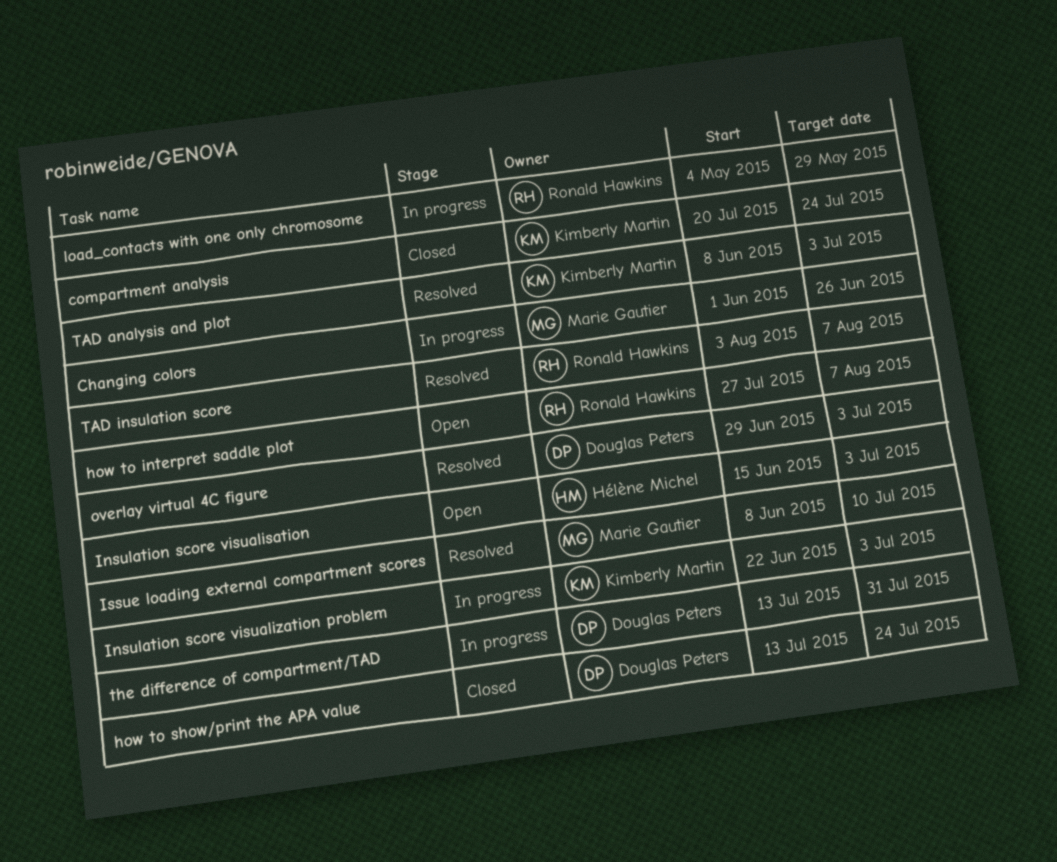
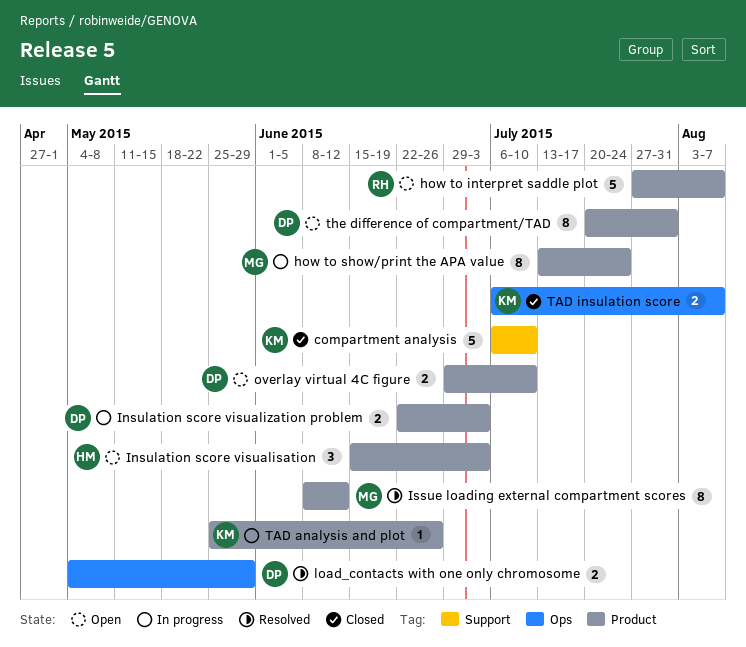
Changing colors: present -> none
compartment analysis, start: Jul 20 -> Jul 6
compartment analysis, due: Jul 24 -> Jul 10
how to show/print the APA value, status: Closed -> In progress
how to show/print the APA value, owner: Douglas Peters -> Marie Gautier
Insulation score visualization problem, owner: Kimberly Martin -> Douglas Peters
Issue loading external compartment scores, due: Jul 10 -> Jun 12
load_contacts with one only chromosome, status: In progress -> Resolved
load_contacts with one only chromosome, owner: Ronald Hawkins -> Douglas Peters
overlay virtual 4C figure, status: Resolved -> Open
overlay virtual 4C figure, due: Jul 3 -> Jul 10
TAD analysis and plot, status: Resolved -> In progress
TAD analysis and plot, start: Jun 8 -> May 25
TAD analysis and plot, due: Jul 3 -> Jun 26
TAD insulation score, status: Resolved -> Closed
TAD insulation score, owner: Ronald Hawkins -> Kimberly Martin
TAD insulation score, start: Aug 3 -> Jul 6
the difference of compartment/TAD, status: In progress -> Open
the difference of compartment/TAD, start: Jul 13 -> Jul 20

